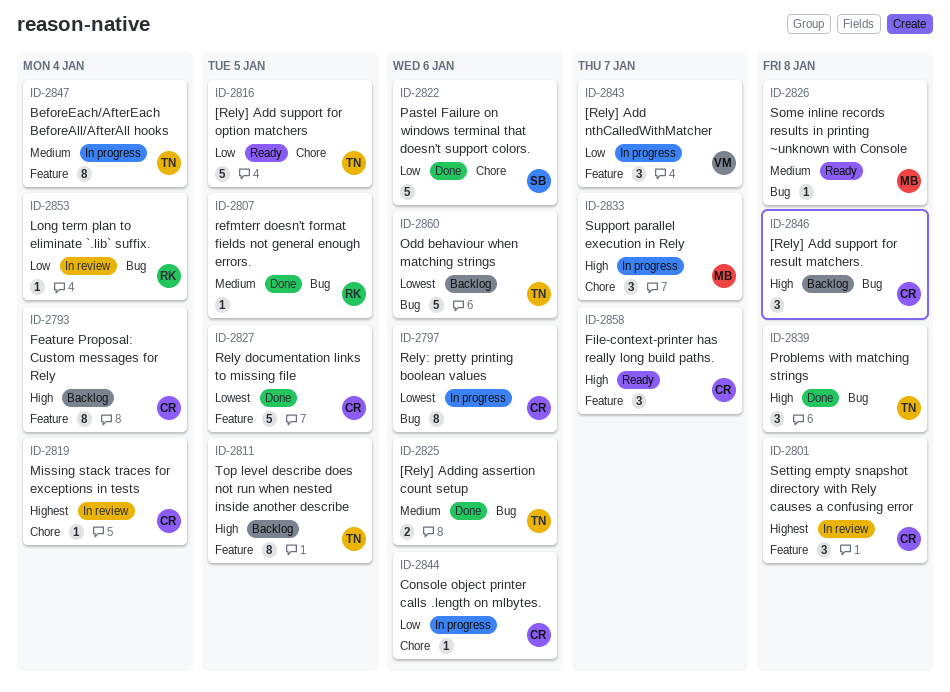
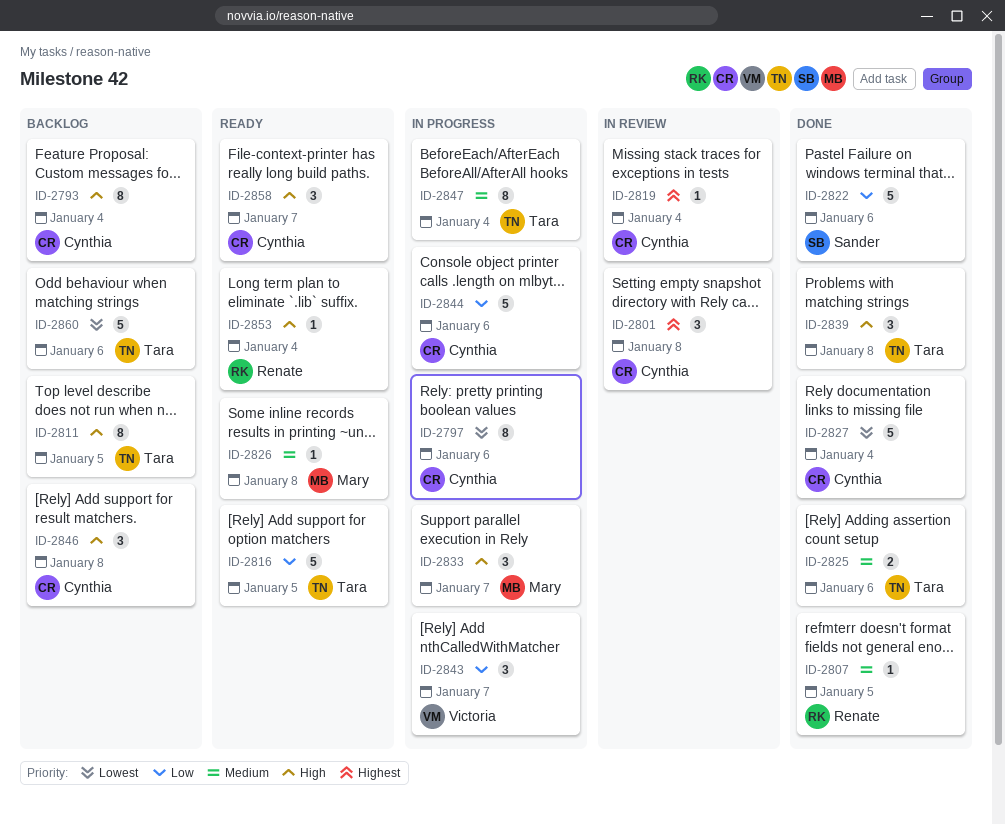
ID-2827, due: Jan 5 -> Jan 4
ID-2844, estimate: 1 -> 5
ID-2853, status: In review -> Ready
ID-2853, priority: Low -> High

